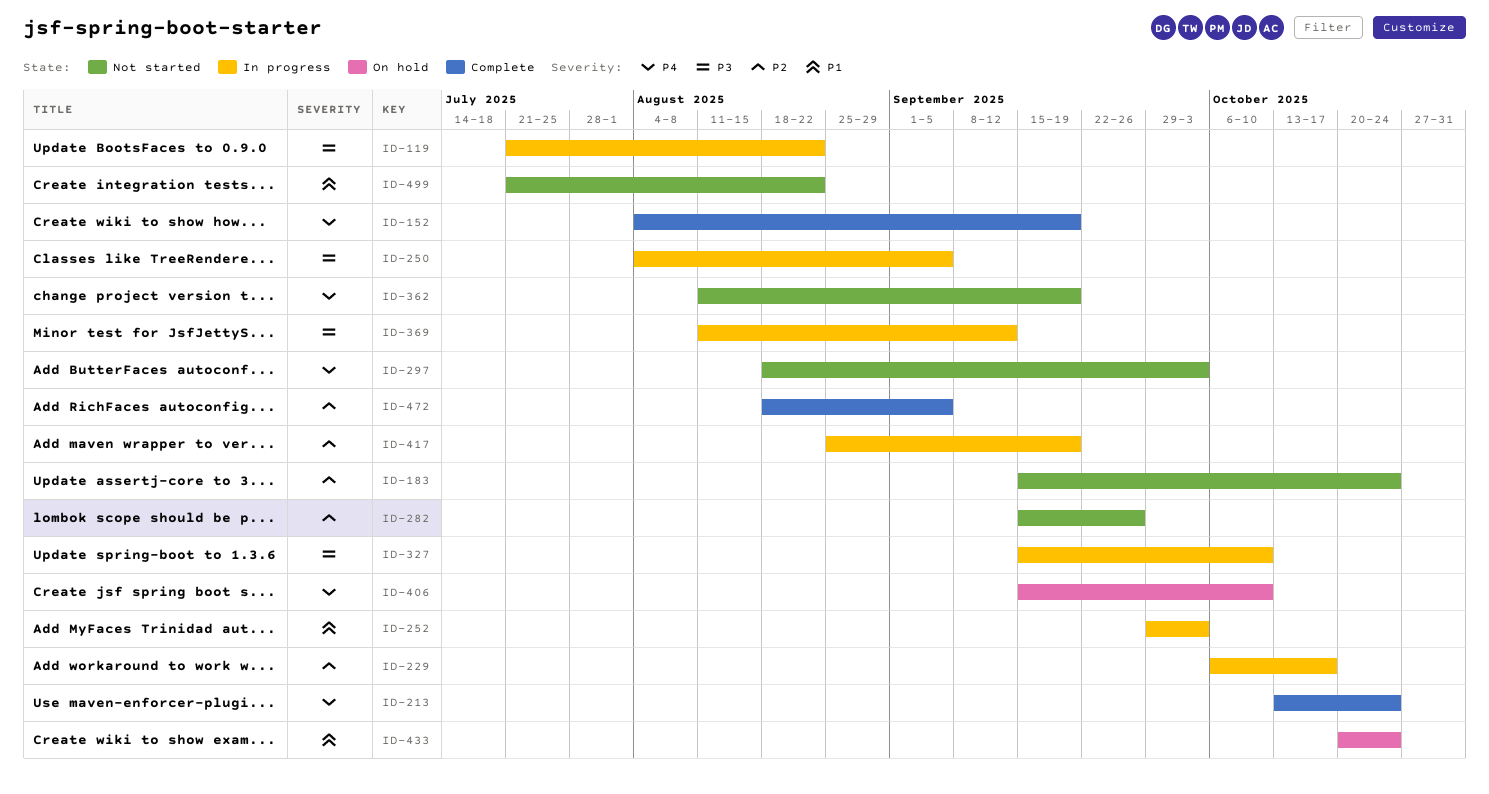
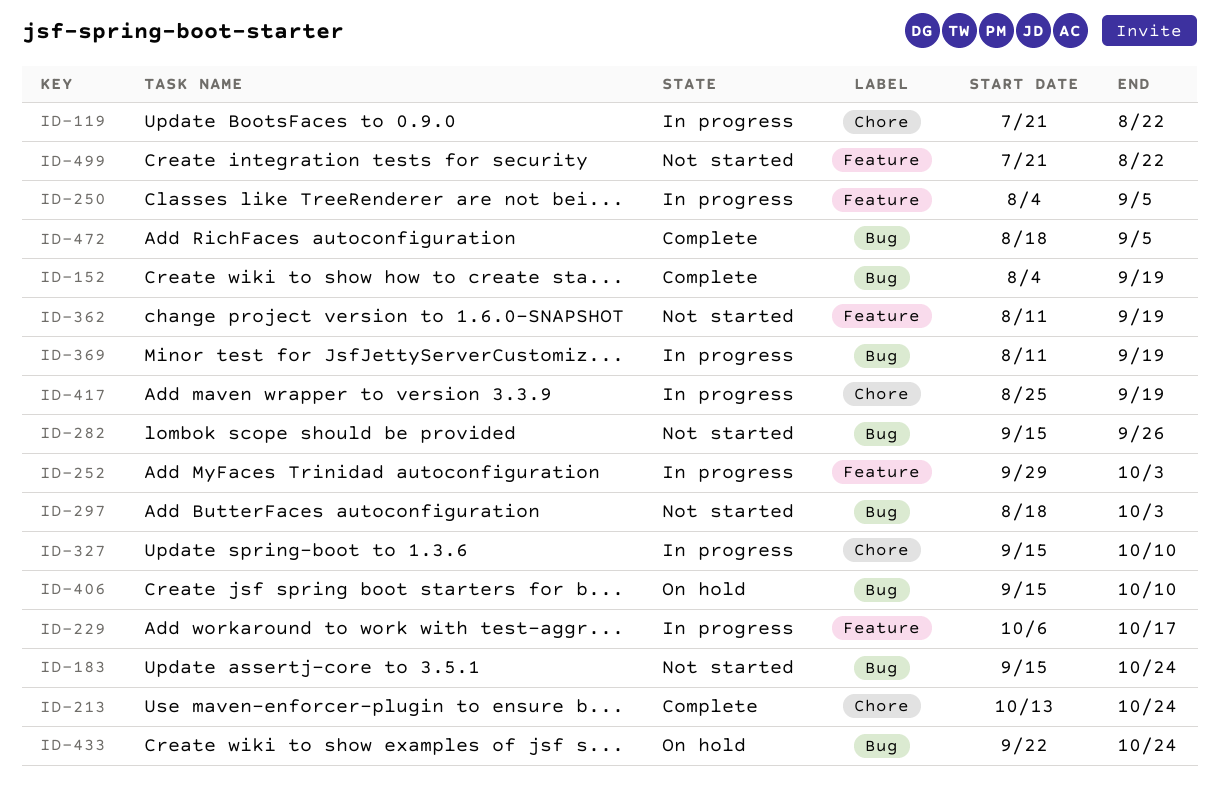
ID-369, due: Sep 12 -> Sep 19
ID-433, start: Oct 20 -> Sep 22

